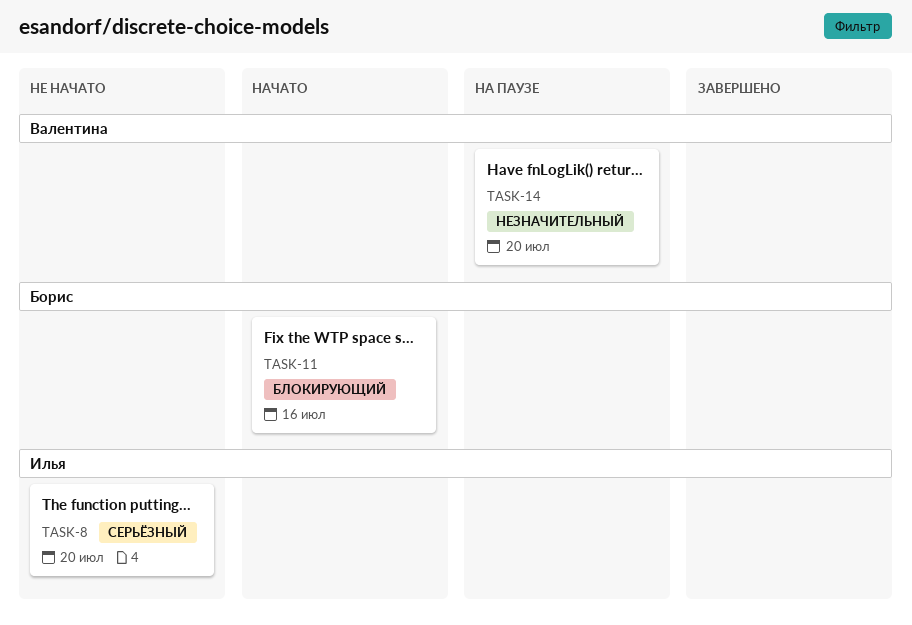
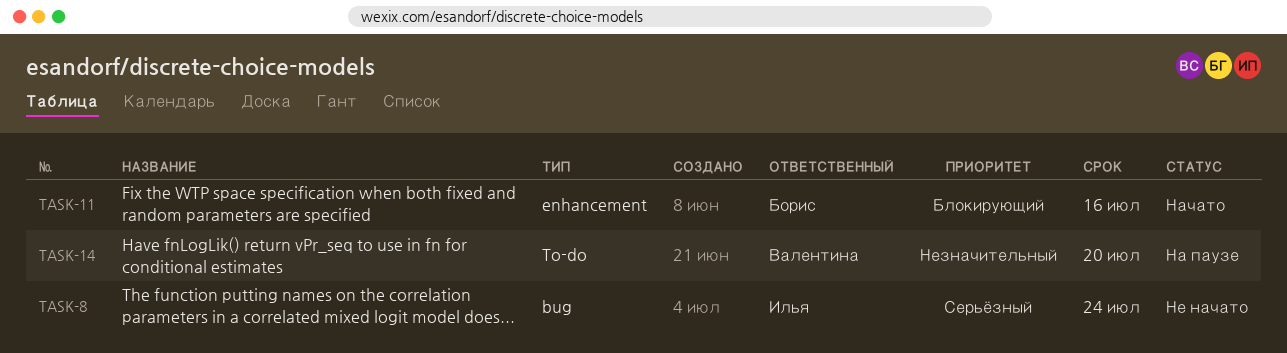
TASK-8, due: Jul 20 -> Jul 24

